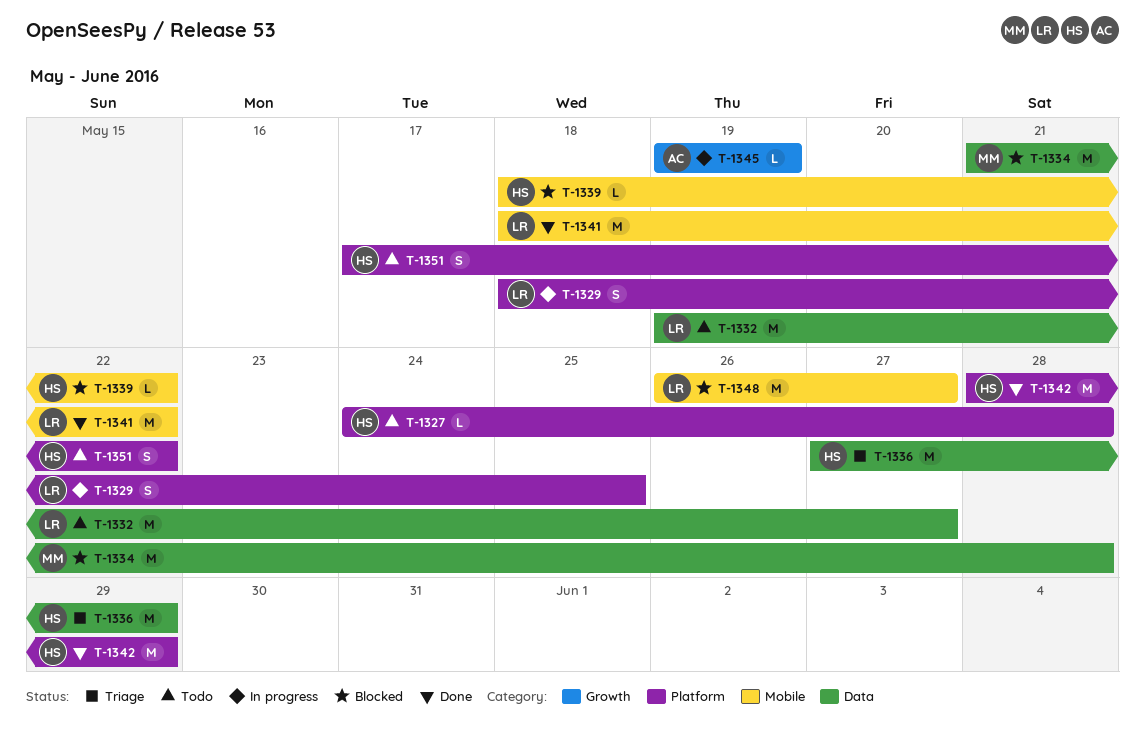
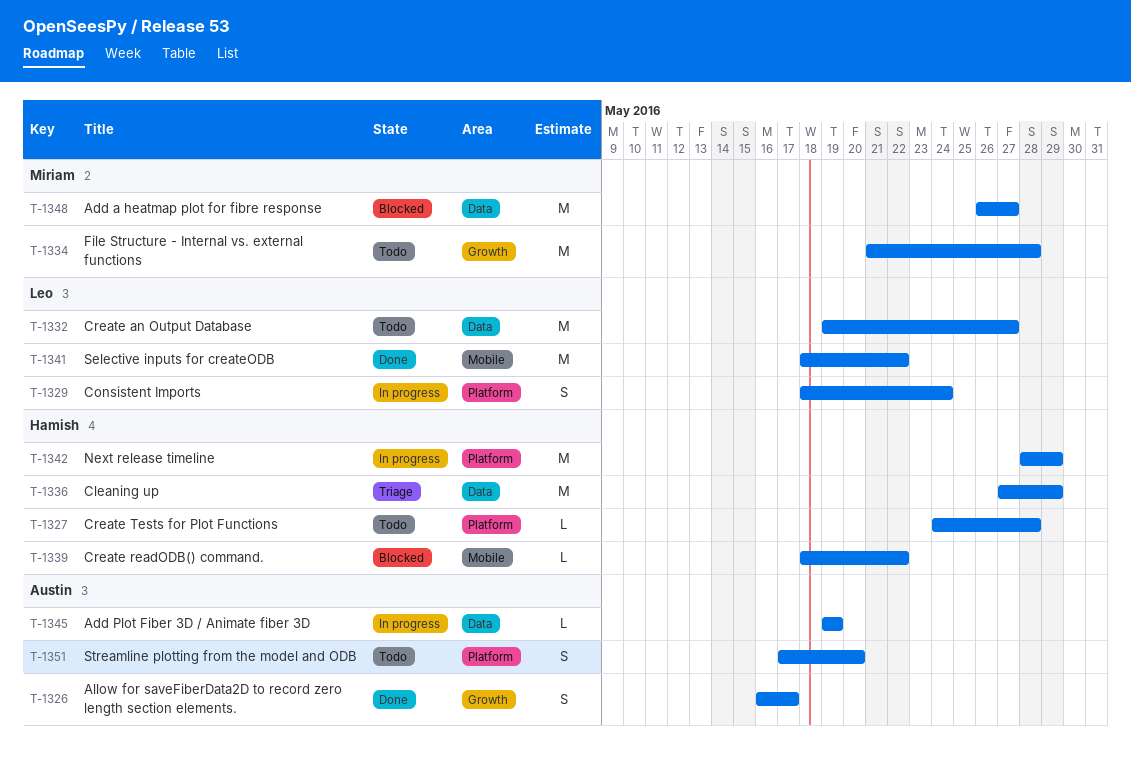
T-1326: none -> present
T-1329, due: May 25 -> May 24
T-1334, status: Blocked -> Todo
T-1334, label: Data -> Growth
T-1342, status: Done -> In progress
T-1345, label: Growth -> Data
T-1348, owner: Leo -> Miriam
T-1348, label: Mobile -> Data
T-1351, owner: Hamish -> Austin
T-1351, due: May 22 -> May 20

